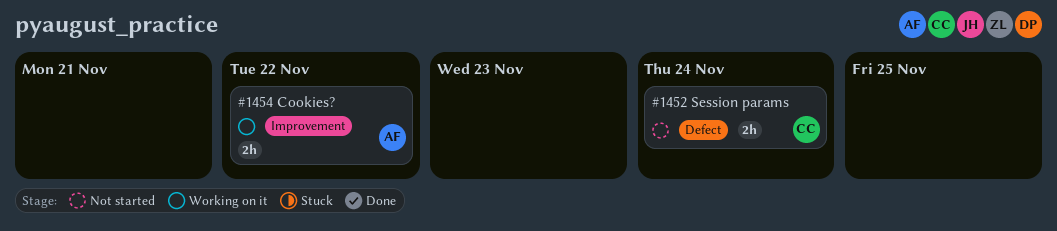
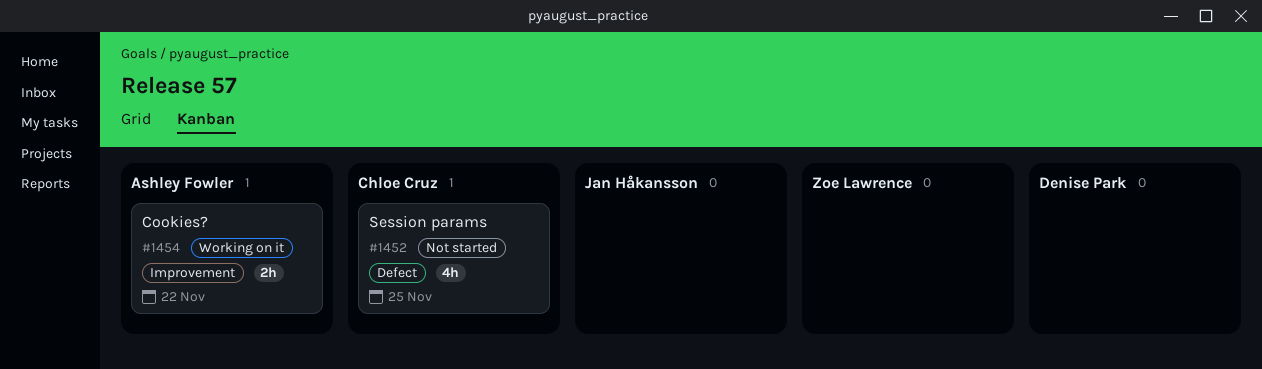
#1452, estimate: 2h -> 4h
#1452, due: Nov 24 -> Nov 25

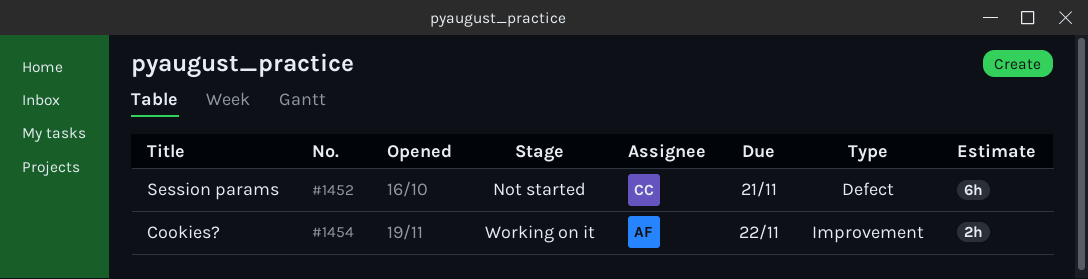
#1452, estimate: 4h -> 6h
#1452, due: Nov 25 -> Nov 21

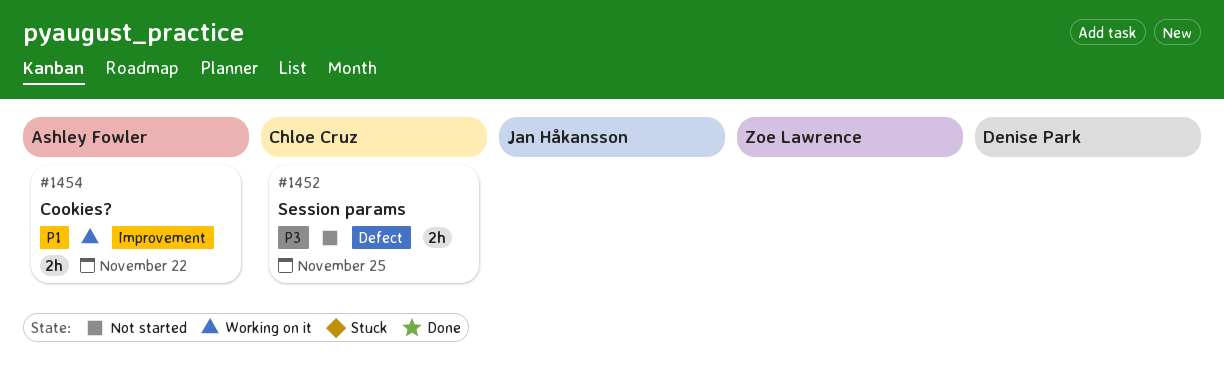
#1452, estimate: 6h -> 2h
#1452, due: Nov 21 -> Nov 25

